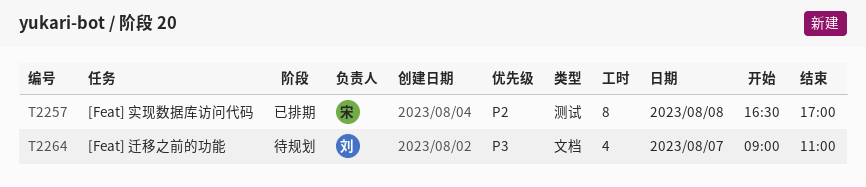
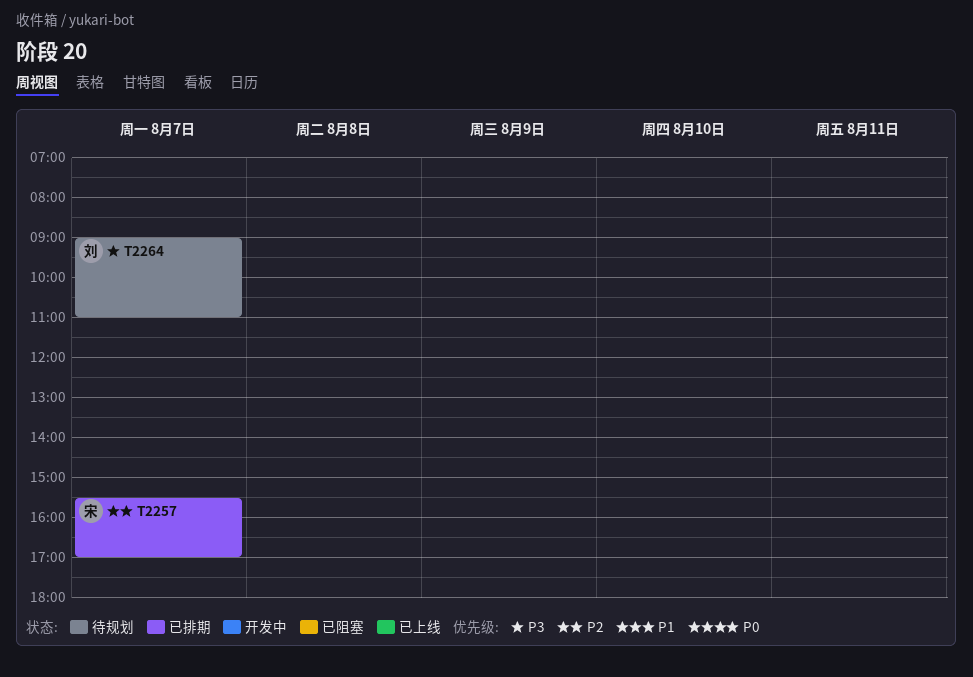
T2257, day: Aug 8 -> Aug 7
T2257, begins: 16:30 -> 15:30

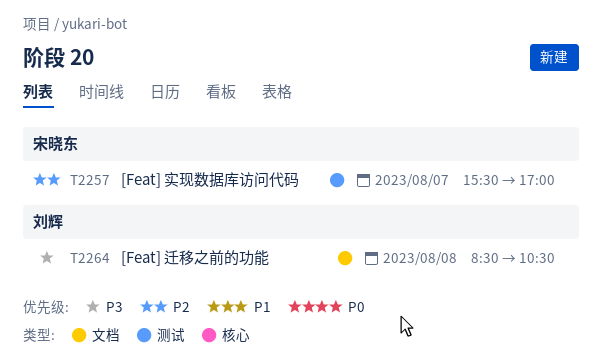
T2264, day: Aug 7 -> Aug 8
T2264, begins: 09:00 -> 08:30
T2264, ends: 11:00 -> 10:30

